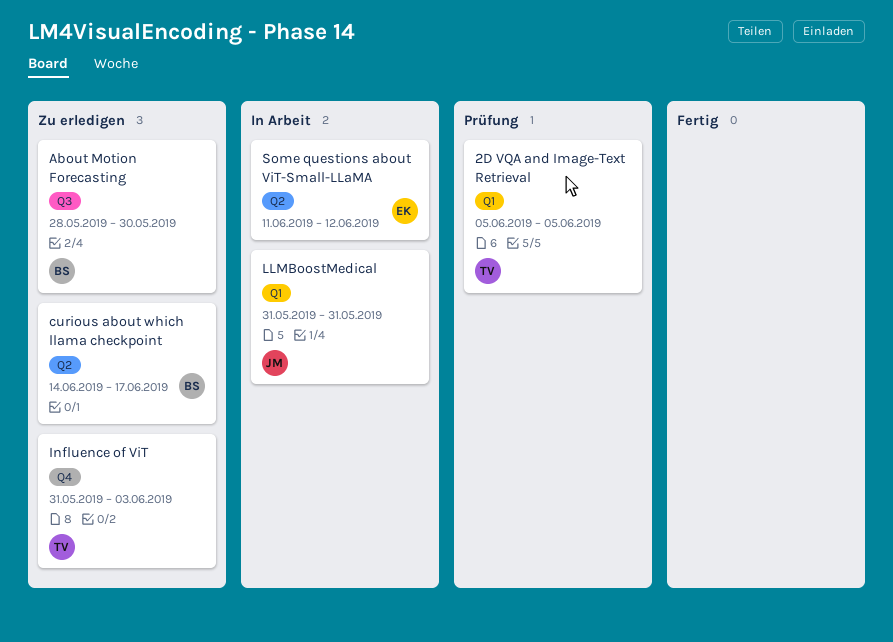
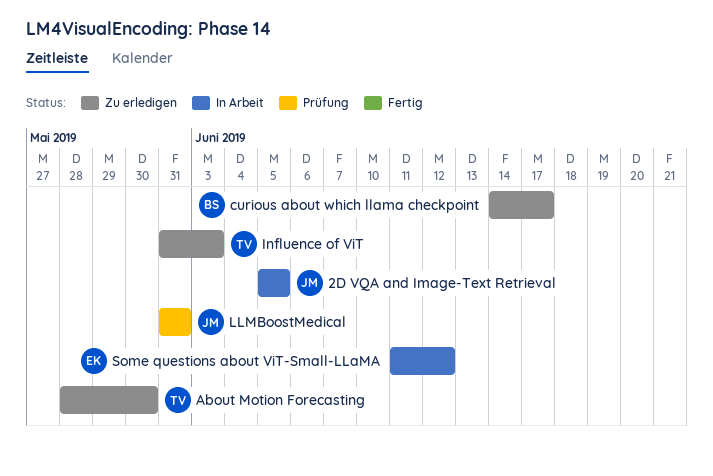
2D VQA and Image-Text Retrieval, status: Prüfung -> In Arbeit
2D VQA and Image-Text Retrieval, owner: TV -> JM
About Motion Forecasting, owner: BS -> TV
LLMBoostMedical, status: In Arbeit -> Prüfung

